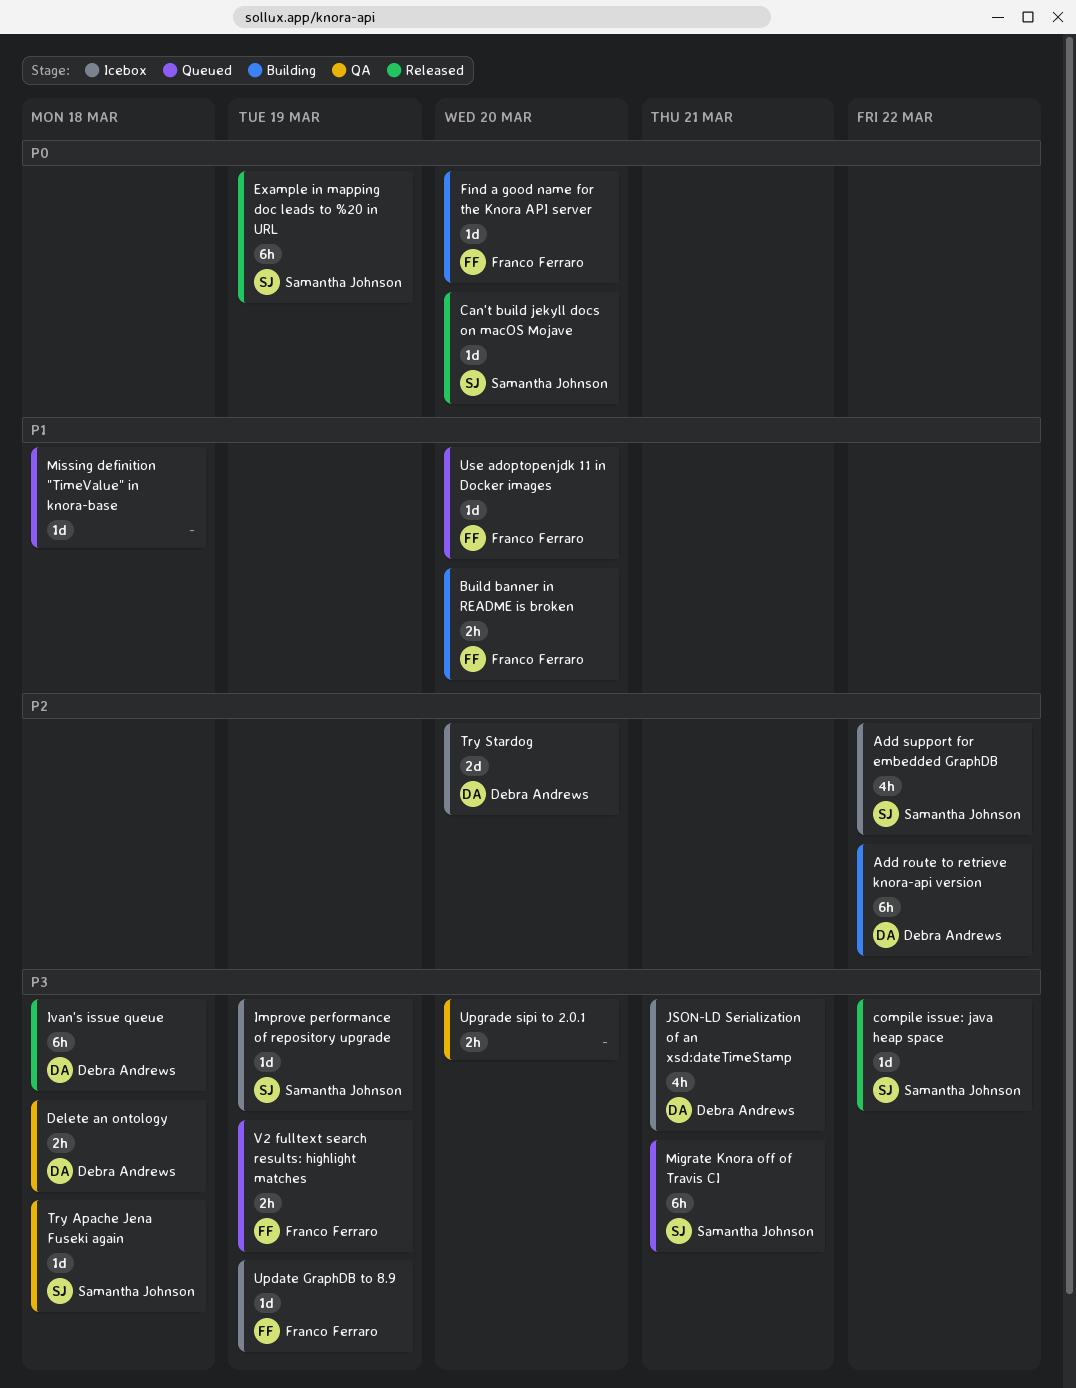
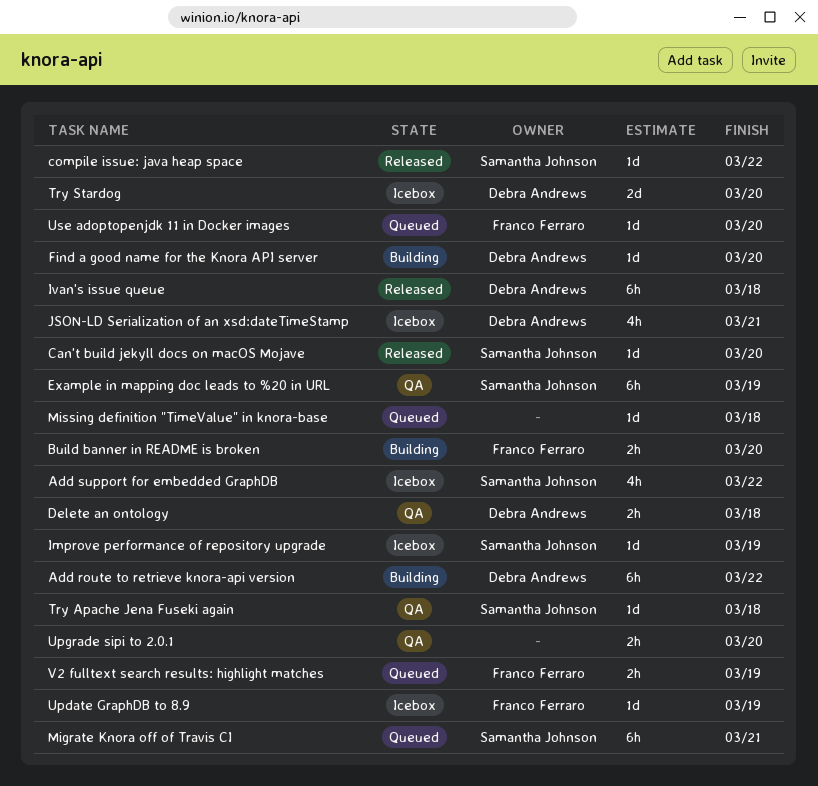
Example in mapping doc leads to %20 in URL, status: Released -> QA
Find a good name for the Knora API server, owner: Franco Ferraro -> Debra Andrews

